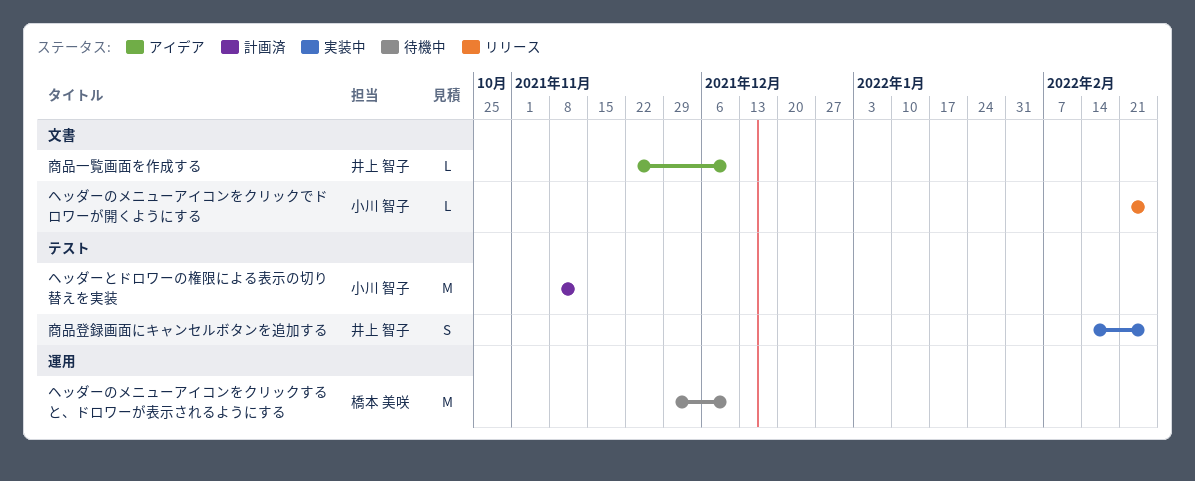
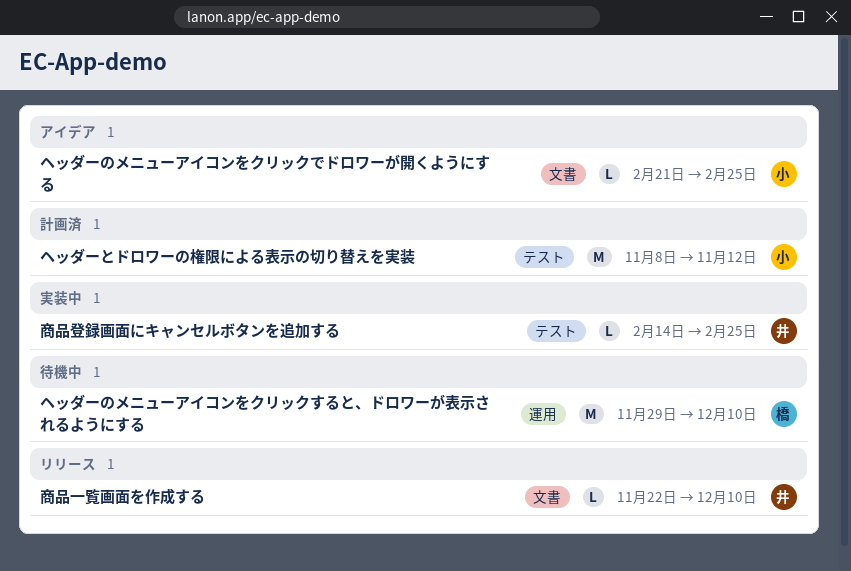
ヘッダーのメニューアイコンをクリックでドロワーが開くようにする, status: リリース -> アイデア
商品一覧画面を作成する, status: アイデア -> リリース
商品登録画面にキャンセルボタンを追加する, estimate: S -> L

